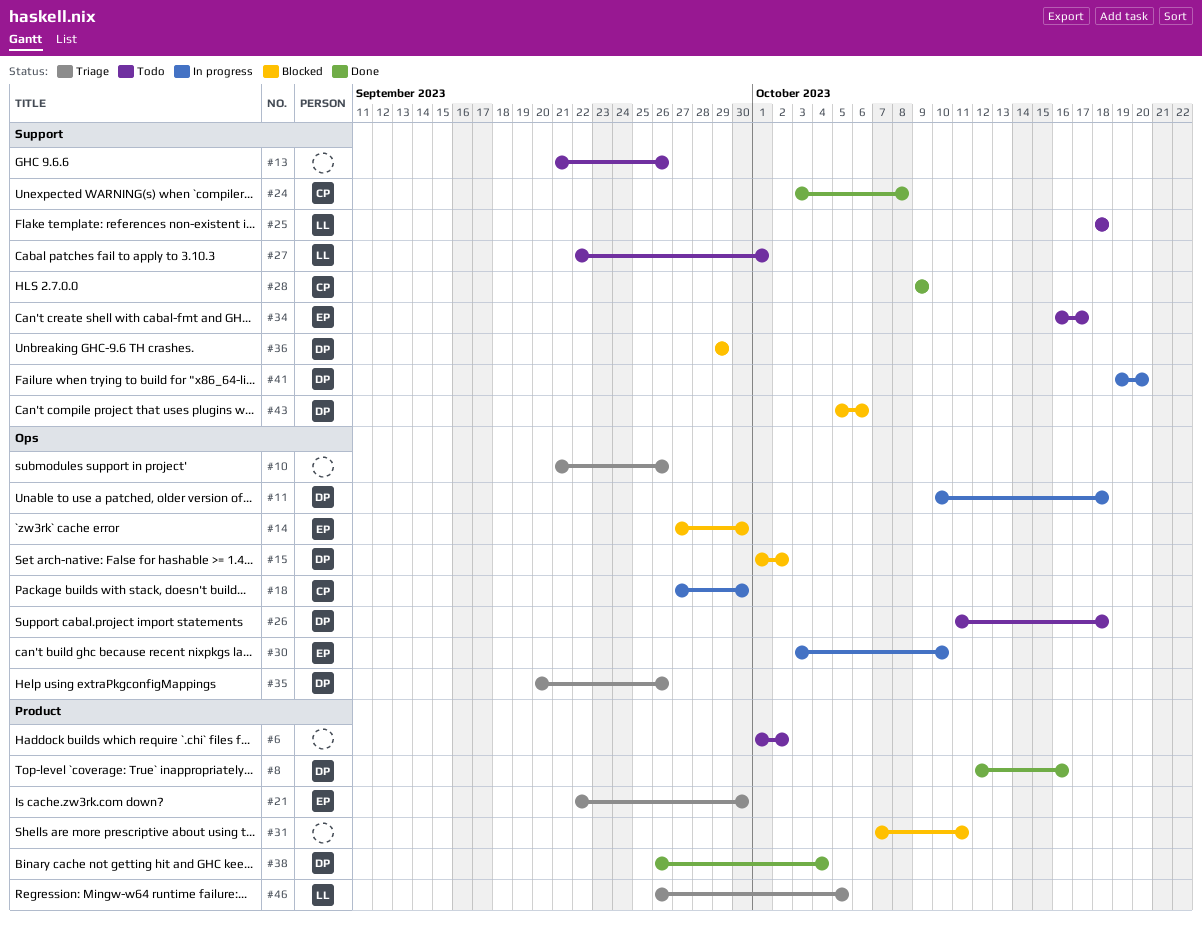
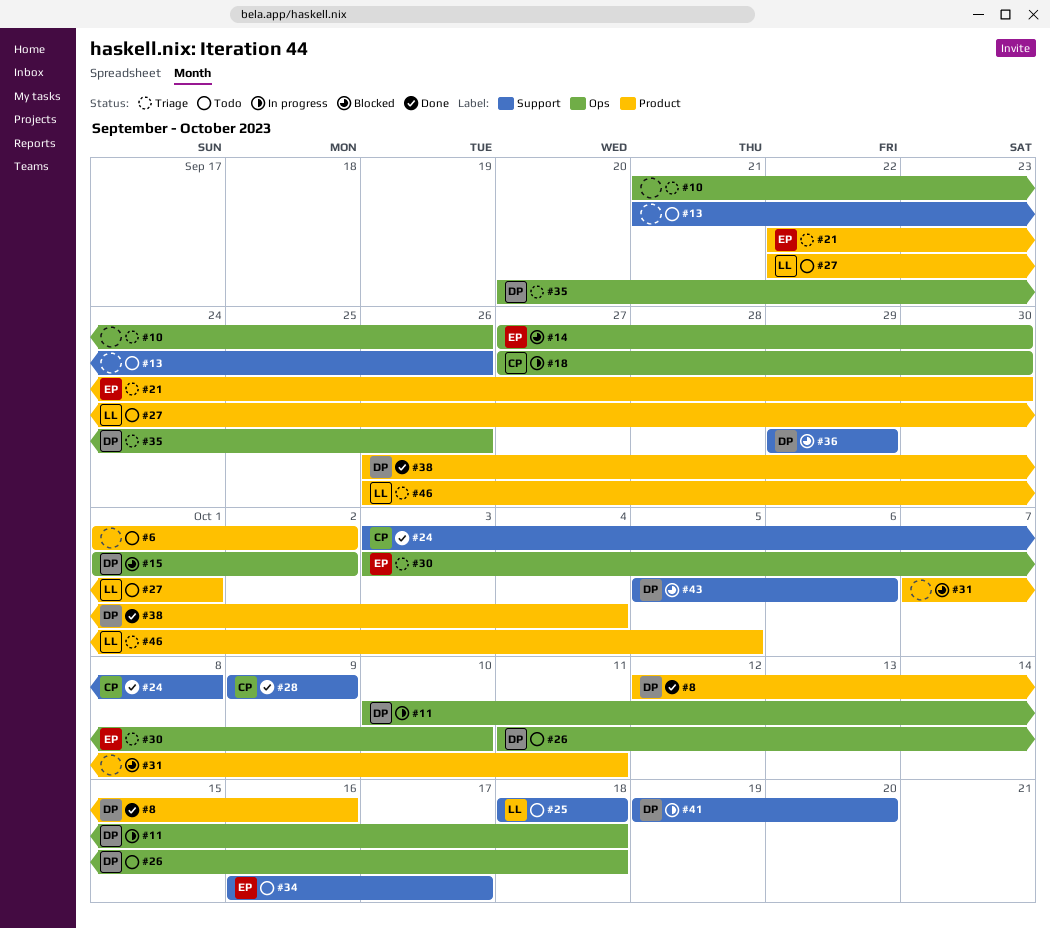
#27, label: Support -> Product
#30, status: In progress -> Triage

